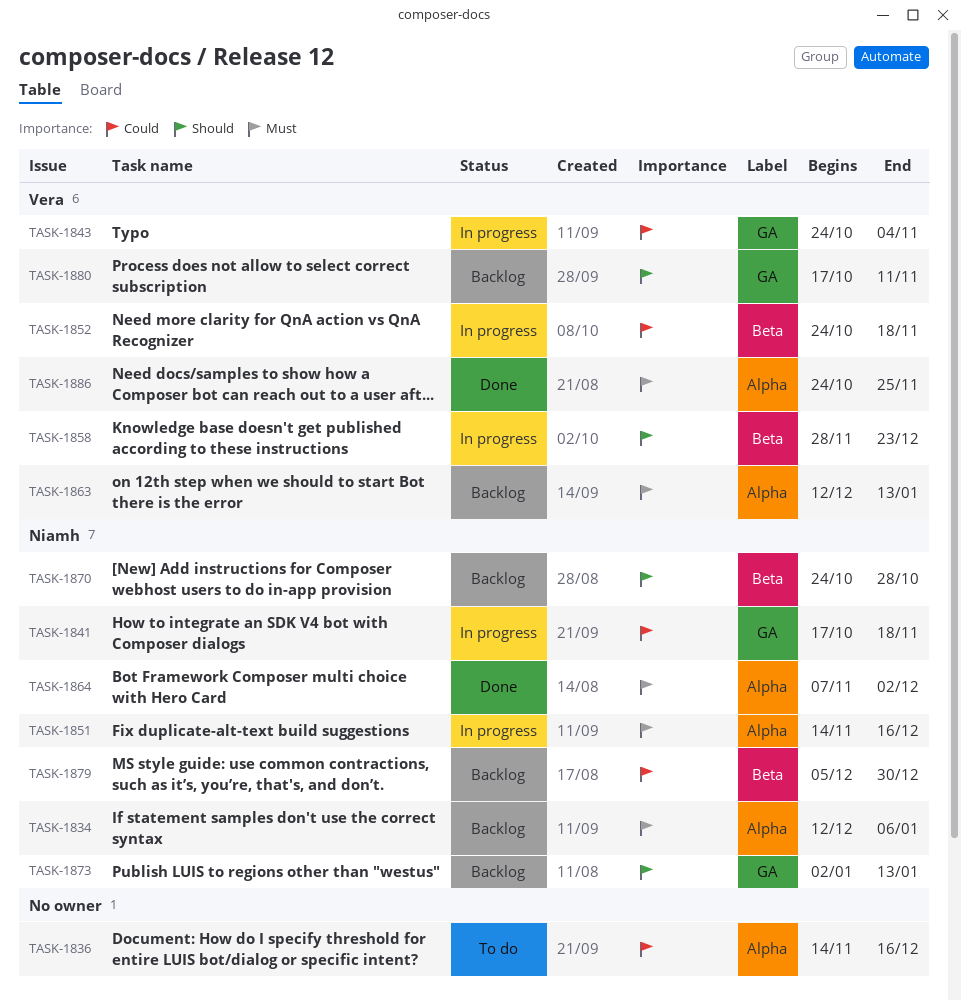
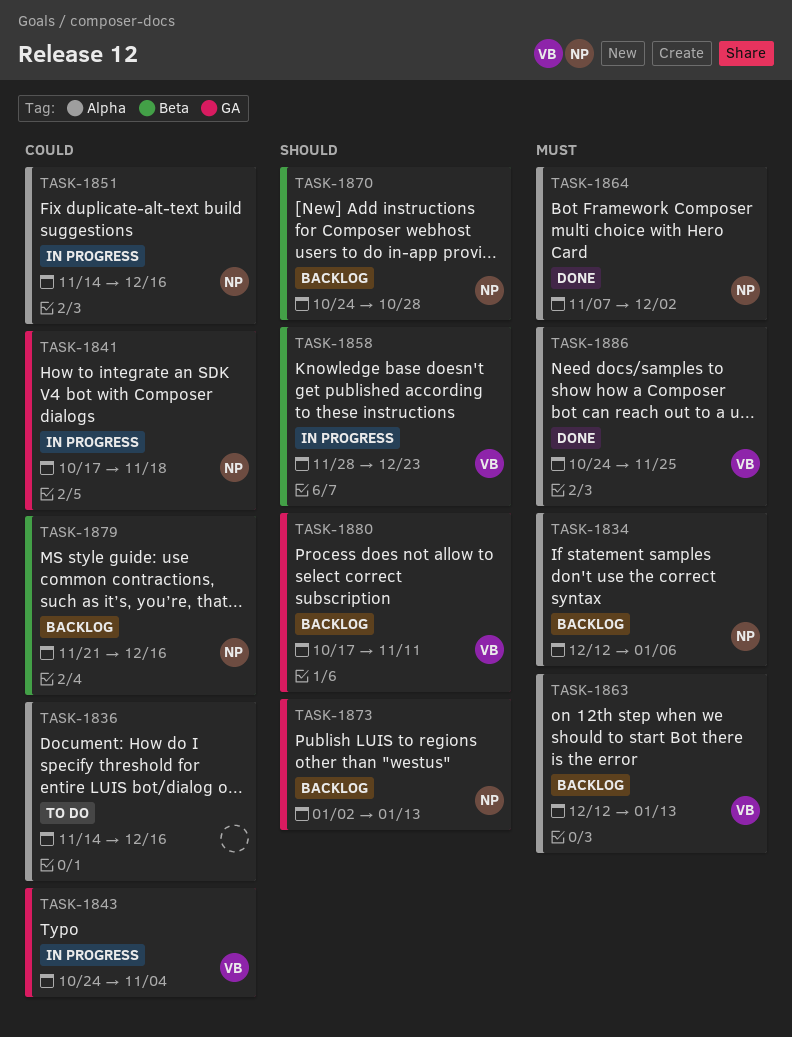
TASK-1851, priority: Must -> Could
TASK-1852: present -> none
TASK-1879, start: Dec 5 -> Nov 21
TASK-1879, due: Dec 30 -> Dec 16

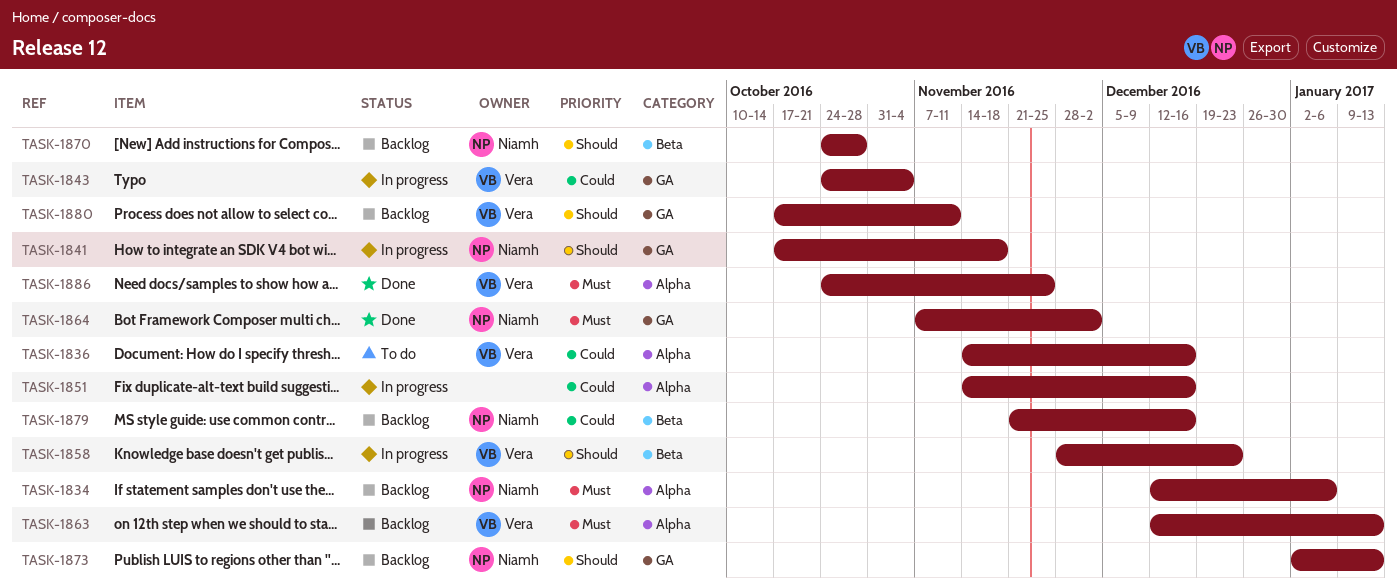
TASK-1836, owner: none -> Vera
TASK-1841, priority: Could -> Should
TASK-1851, owner: Niamh -> none
TASK-1864, label: Alpha -> GA

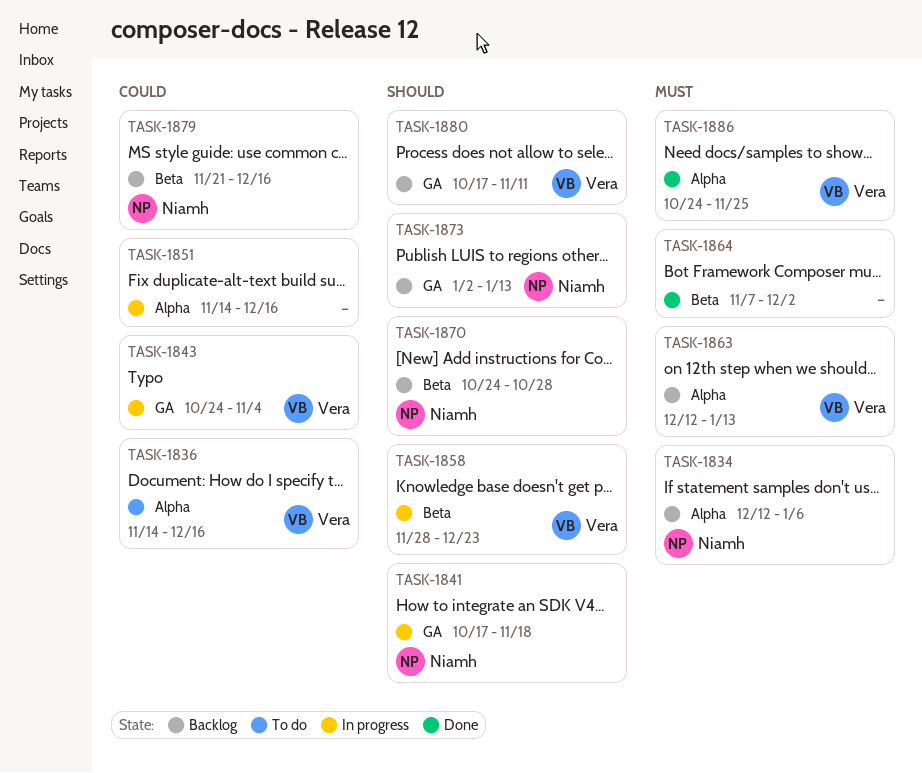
TASK-1864, owner: Niamh -> none
TASK-1864, label: GA -> Beta

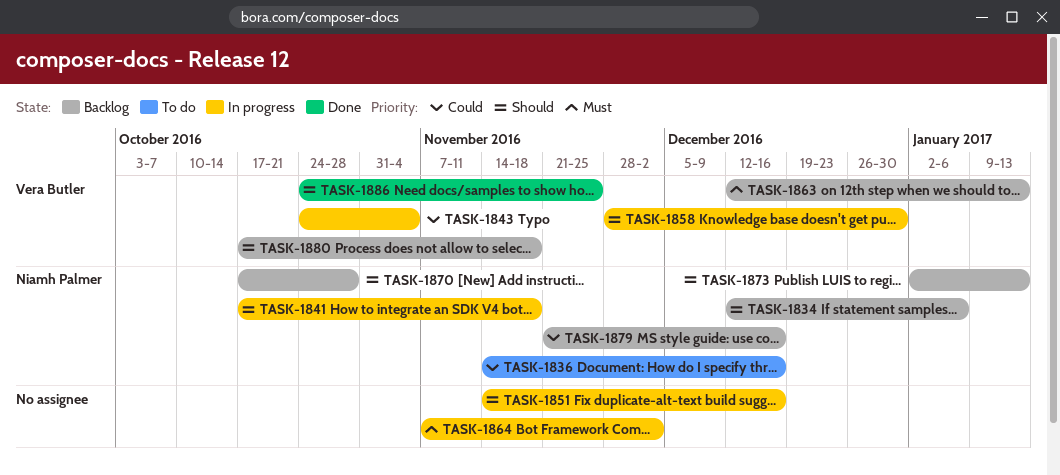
TASK-1834, priority: Must -> Should
TASK-1836, owner: Vera Butler -> Niamh Palmer
TASK-1851, priority: Could -> Should
TASK-1858, due: Dec 23 -> Dec 30
TASK-1864, status: Done -> In progress
TASK-1870, start: Oct 24 -> Oct 17
TASK-1880, due: Nov 11 -> Nov 18
TASK-1886, priority: Must -> Should

